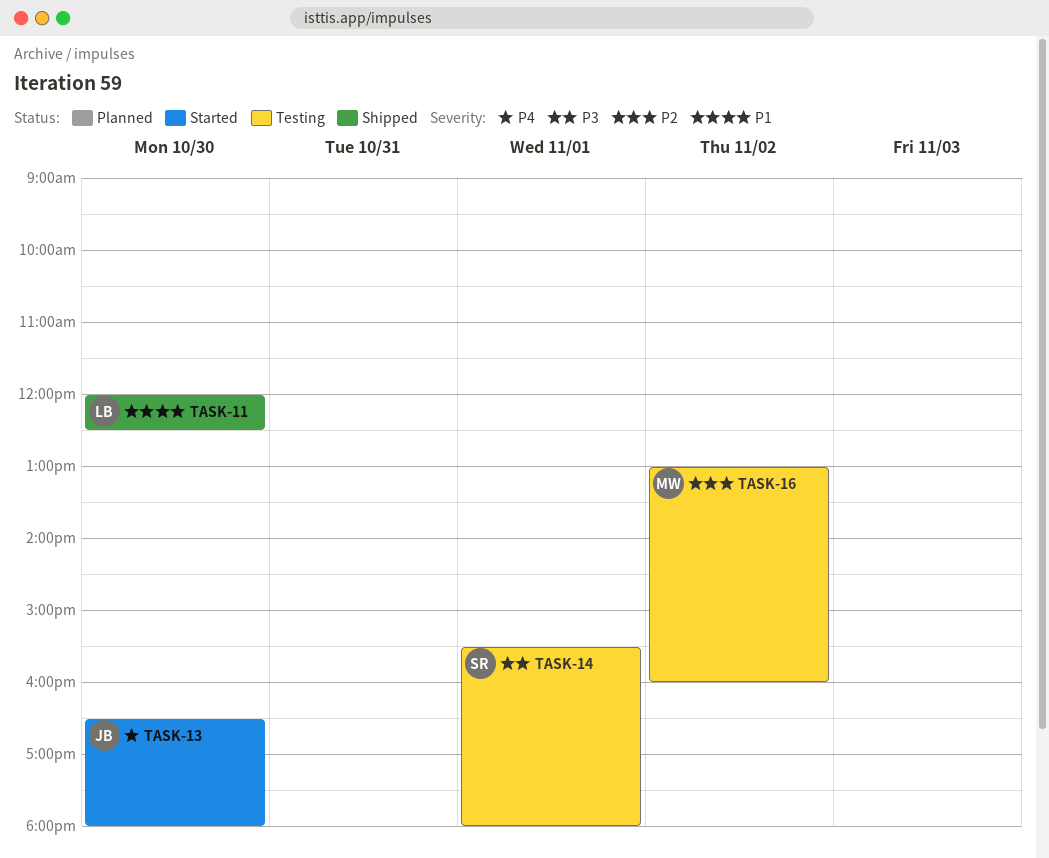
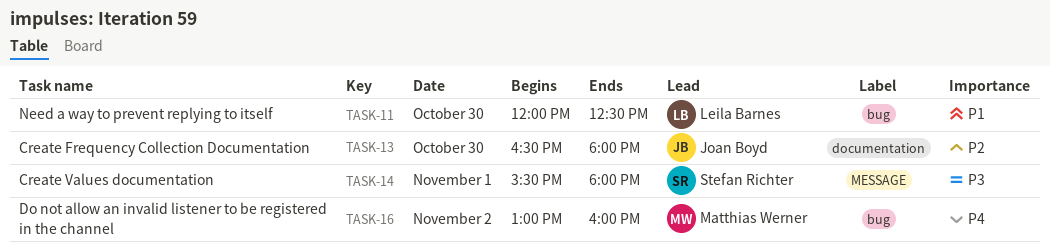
TASK-13, priority: P4 -> P2
TASK-16, priority: P2 -> P4

